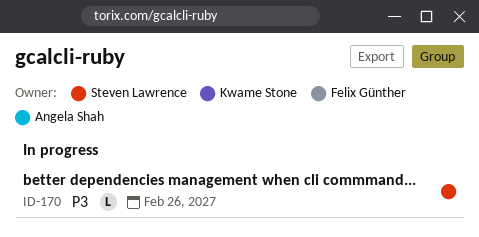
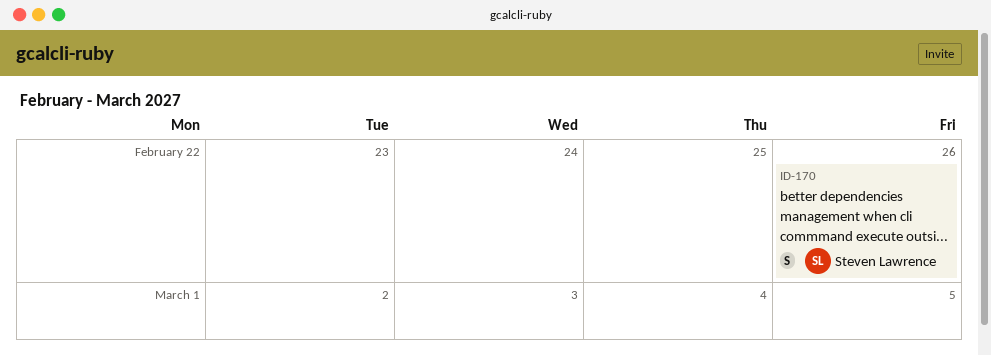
ID-170, estimate: L -> S

